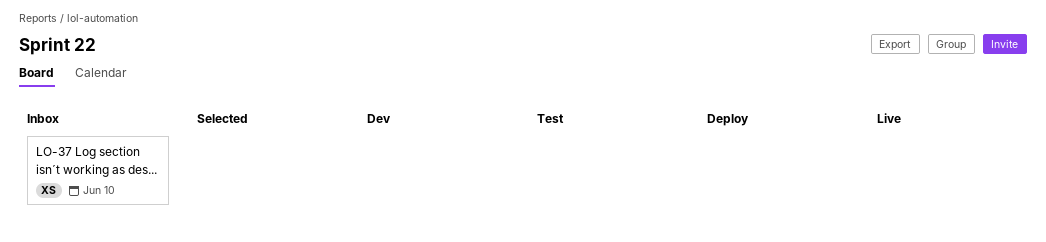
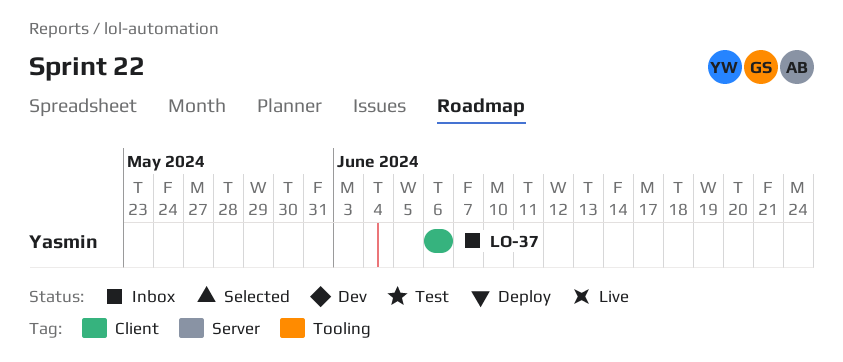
LO-37, due: Jun 10 -> Jun 6

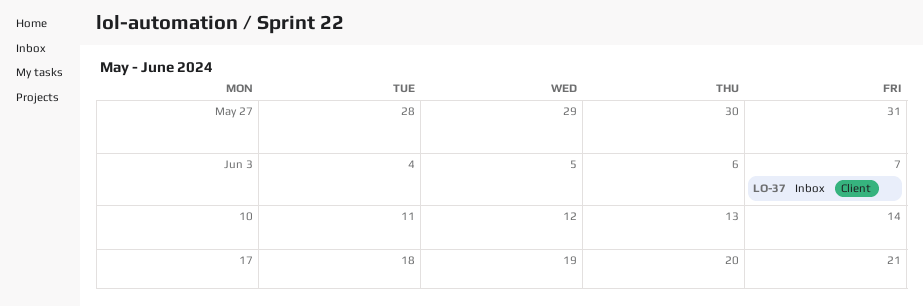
LO-37, due: Jun 6 -> Jun 7

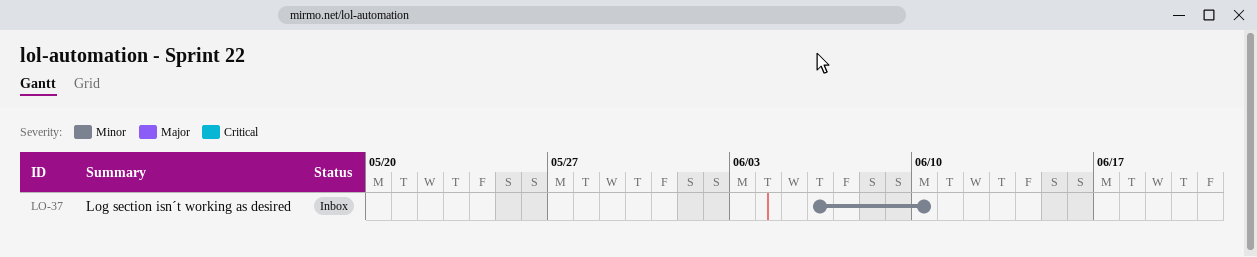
LO-37, due: Jun 7 -> Jun 10

